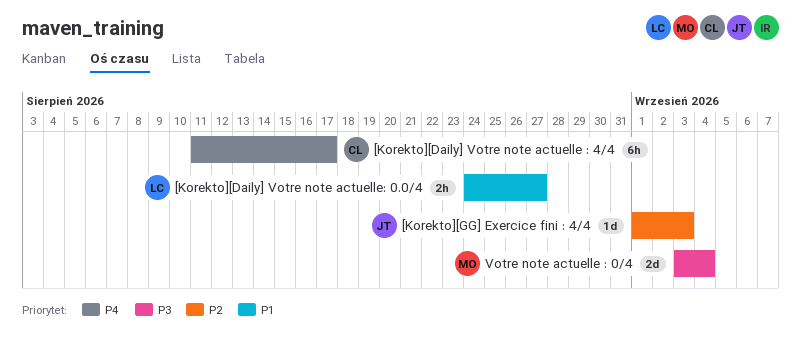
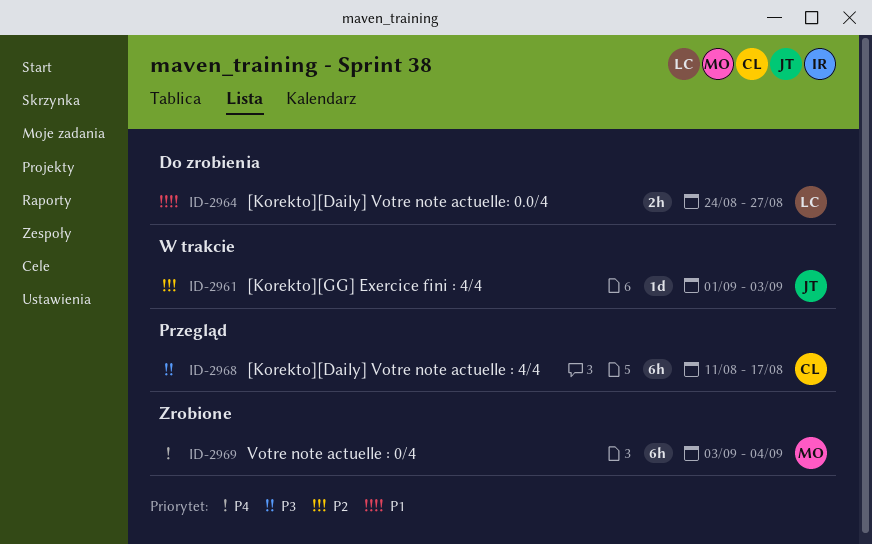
[Korekto][Daily] Votre note actuelle : 4/4, priority: P4 -> P3
Votre note actuelle : 0/4, priority: P3 -> P4
Votre note actuelle : 0/4, estimate: 2d -> 6h

